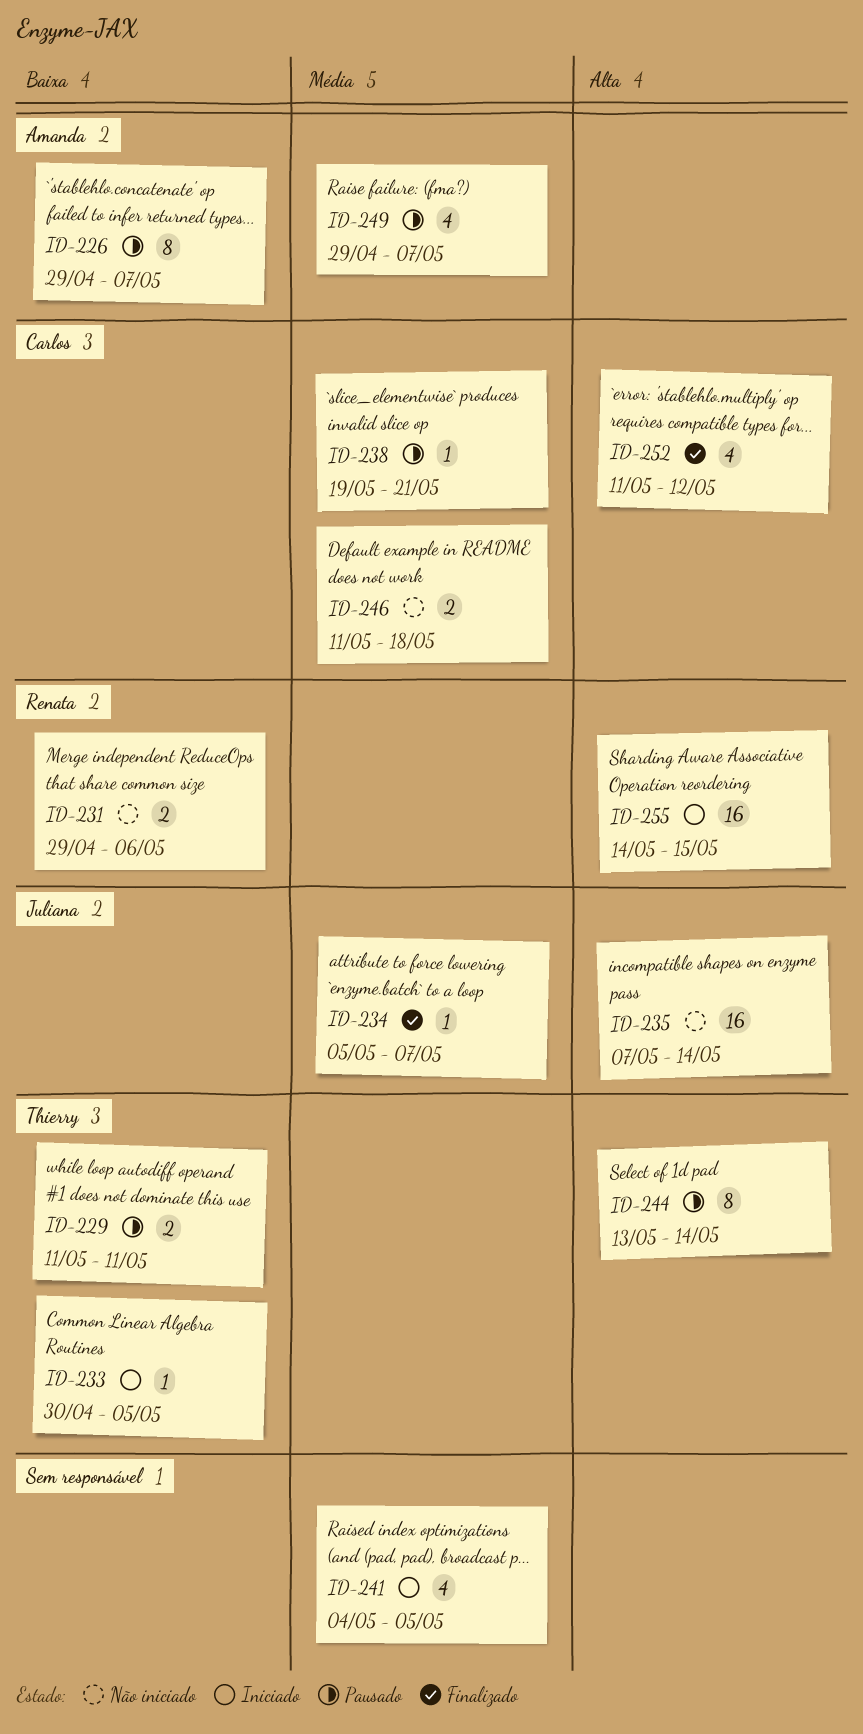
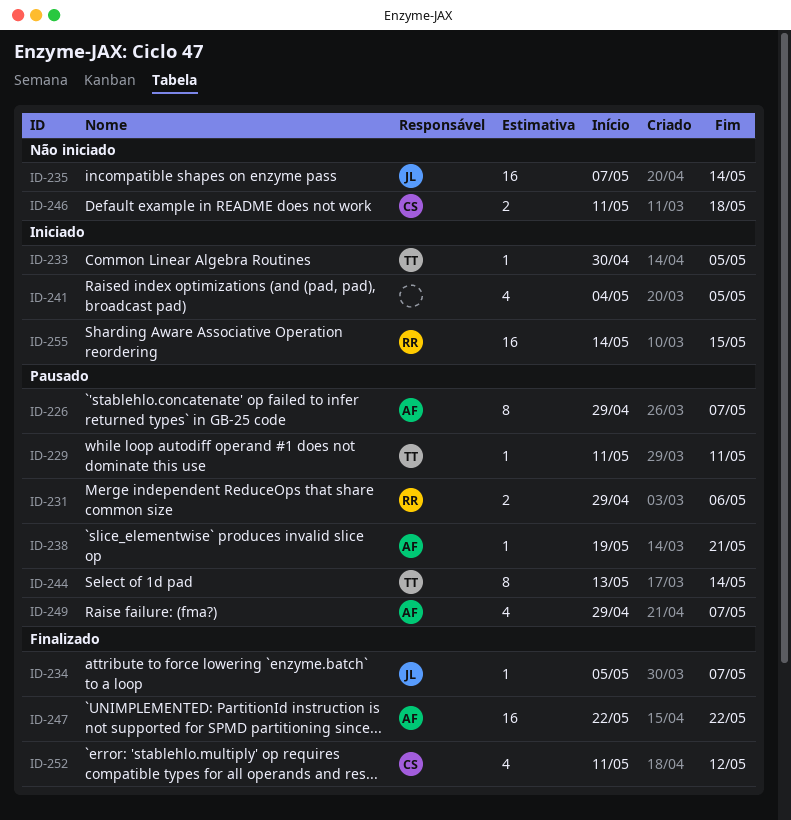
ID-229, estimate: 2 -> 1
ID-231, status: Não iniciado -> Pausado
ID-238, owner: Carlos -> Amanda
ID-247: none -> present

